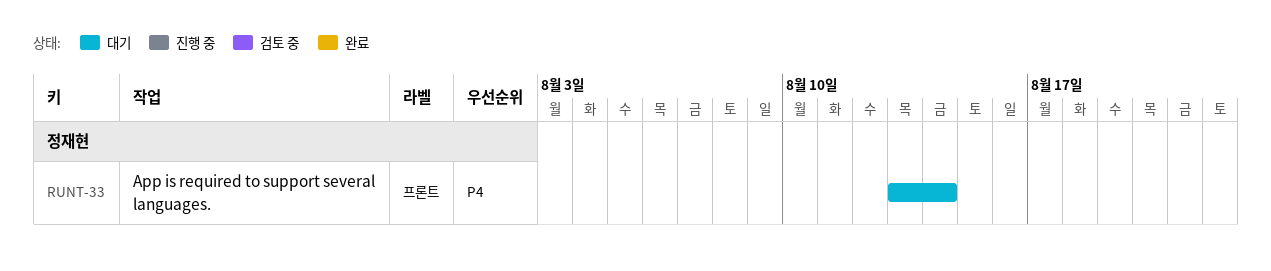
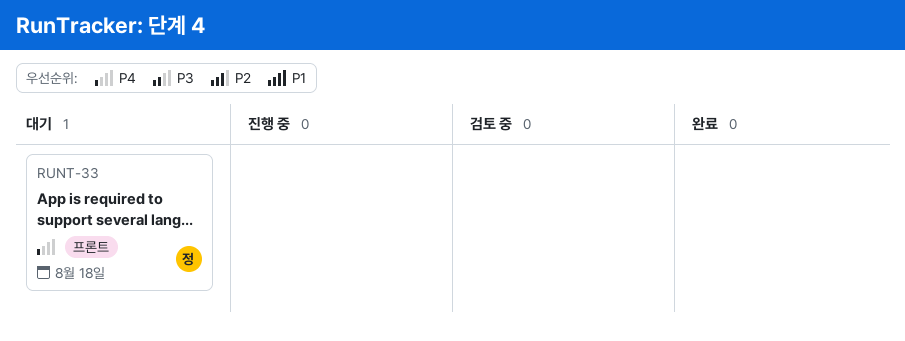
RUNT-33, due: Aug 14 -> Aug 18

